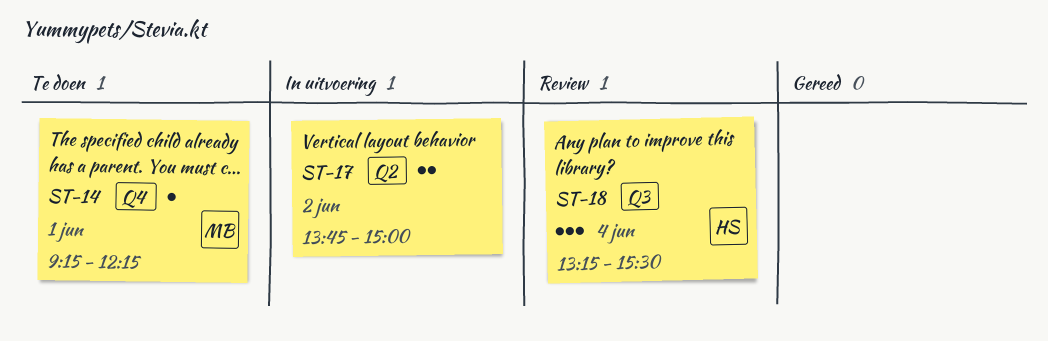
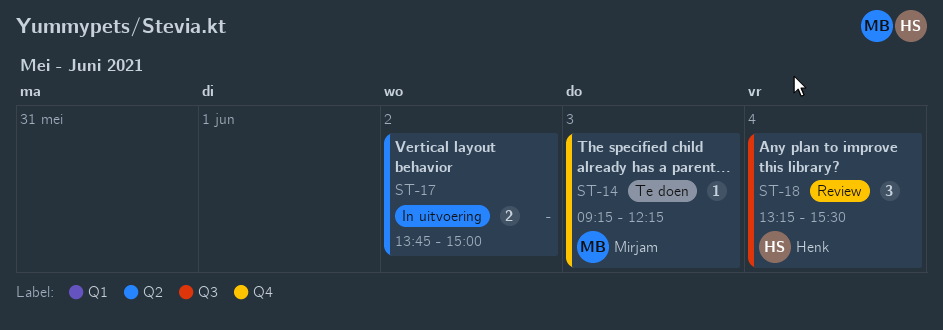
ST-14, day: Jun 1 -> Jun 3

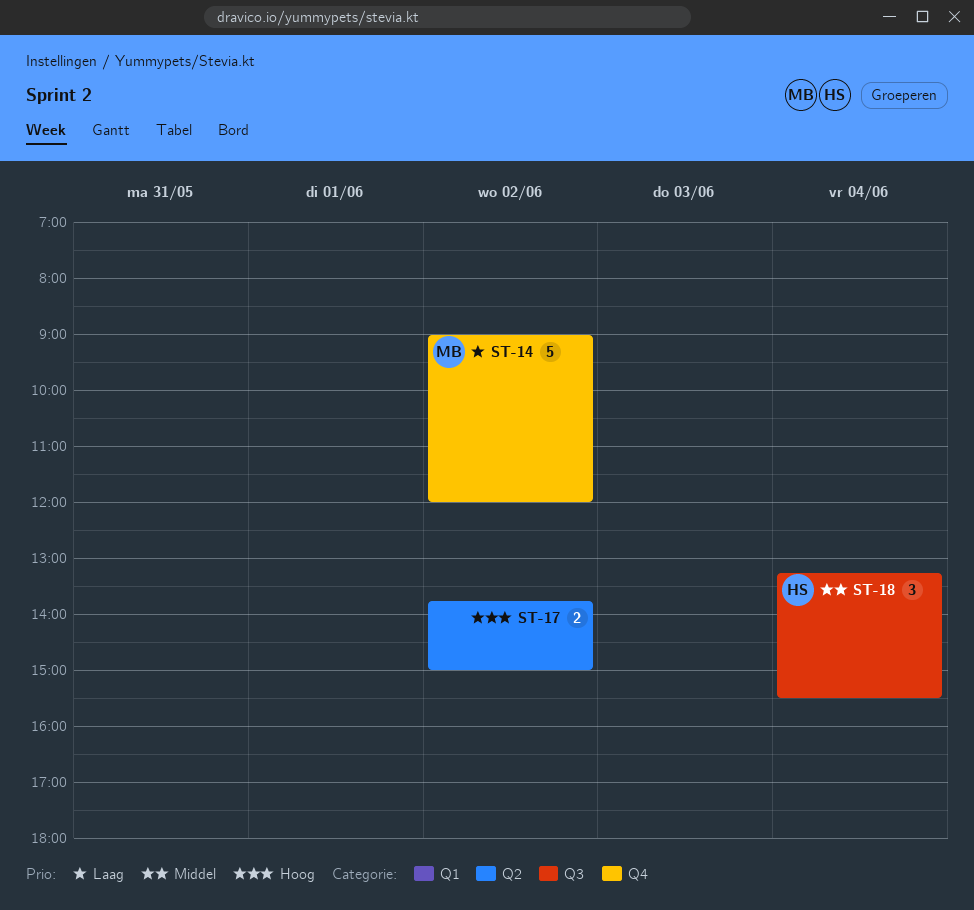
ST-14, estimate: 1 -> 5
ST-14, day: Jun 3 -> Jun 2
ST-14, begins: 09:15 -> 09:00
ST-14, ends: 12:15 -> 12:00

